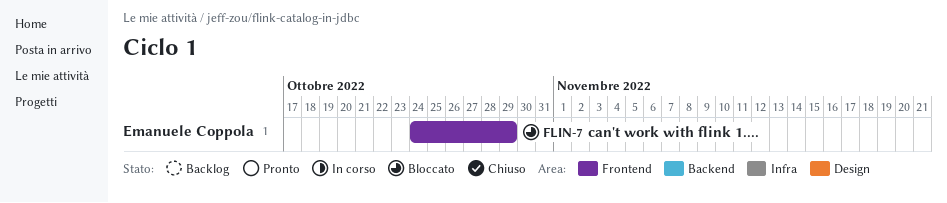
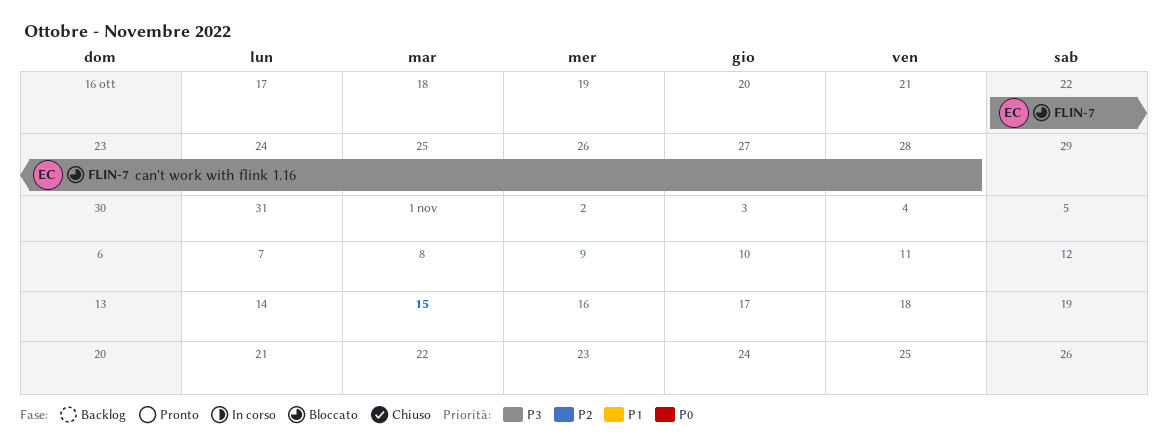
FLIN-7, start: Oct 24 -> Oct 22
FLIN-7, due: Oct 29 -> Oct 28

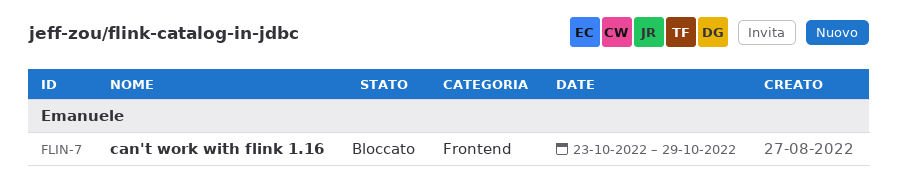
FLIN-7, start: Oct 22 -> Oct 23
FLIN-7, due: Oct 28 -> Oct 29

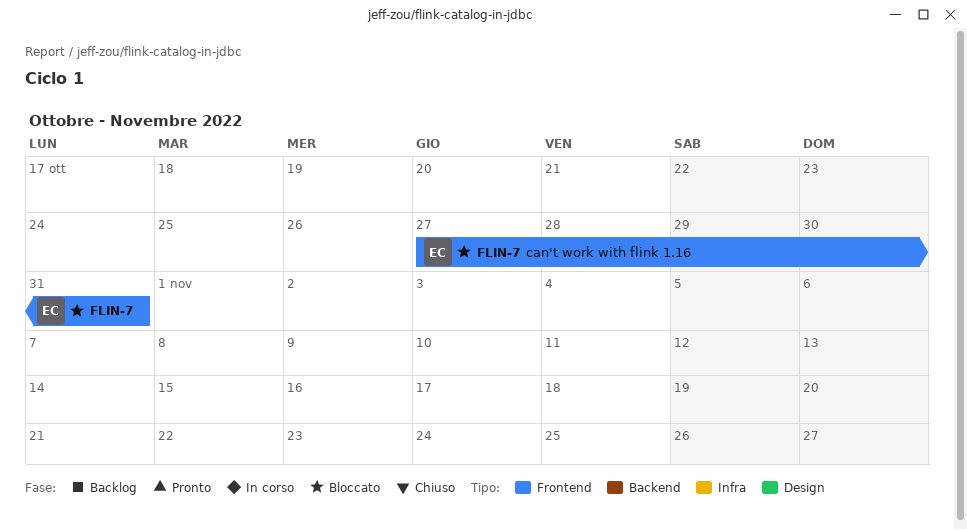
FLIN-7, start: Oct 23 -> Oct 27
FLIN-7, due: Oct 29 -> Oct 31

